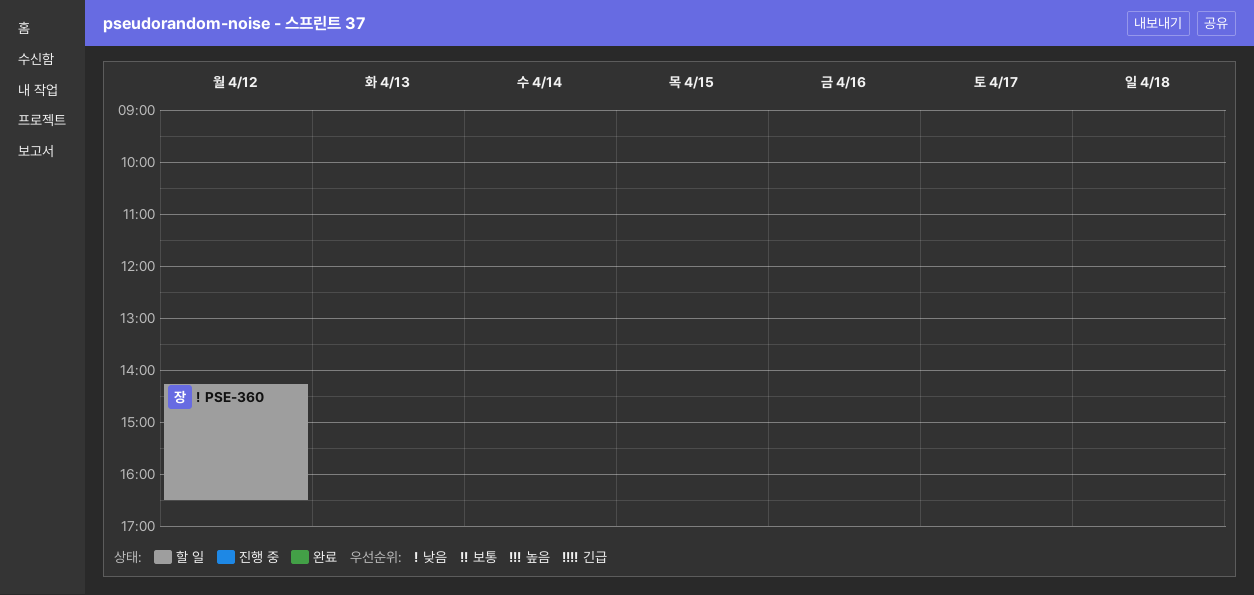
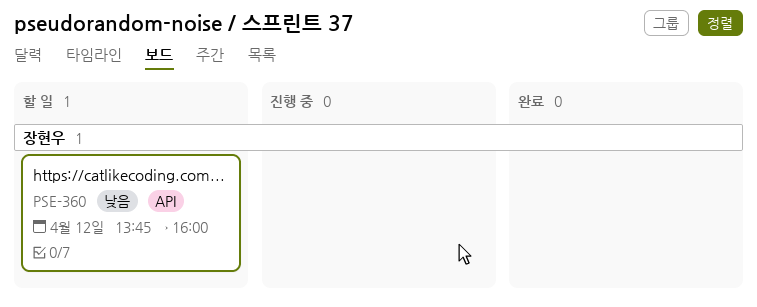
PSE-360, begins: 14:15 -> 13:45
PSE-360, ends: 16:30 -> 16:00

